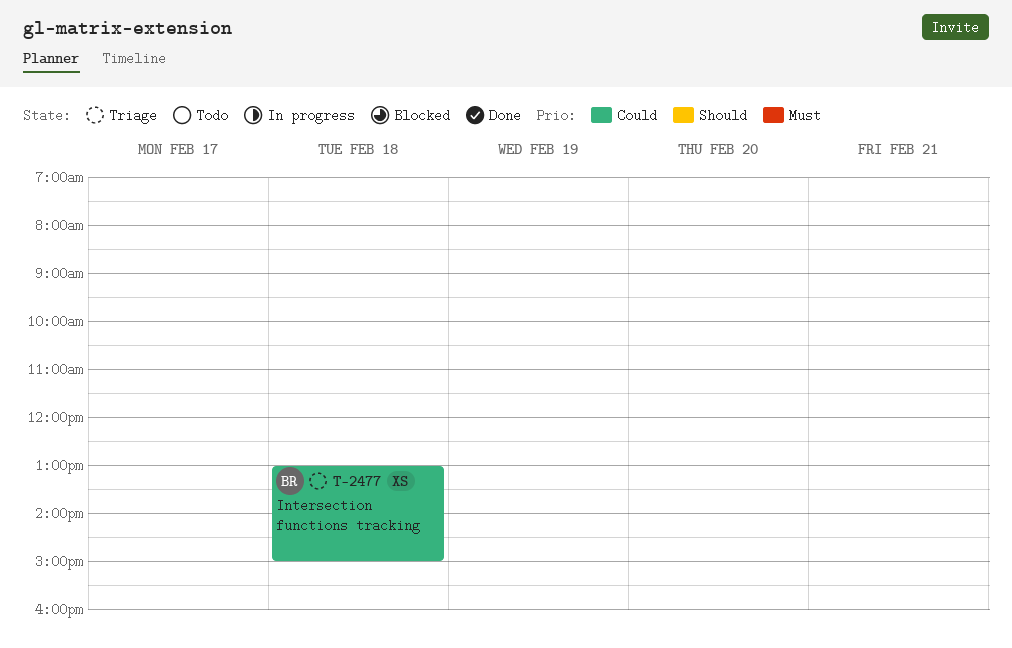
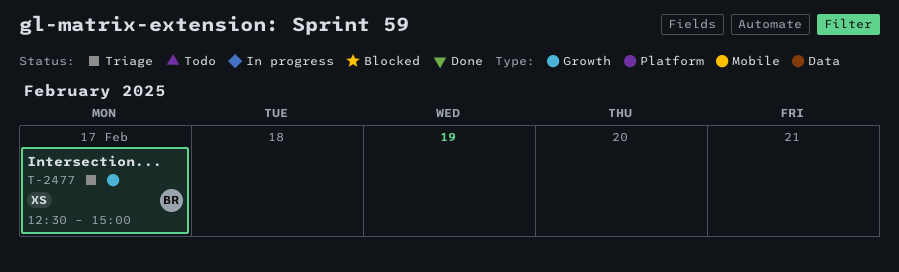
T-2477, day: Feb 18 -> Feb 17
T-2477, begins: 13:00 -> 12:30

